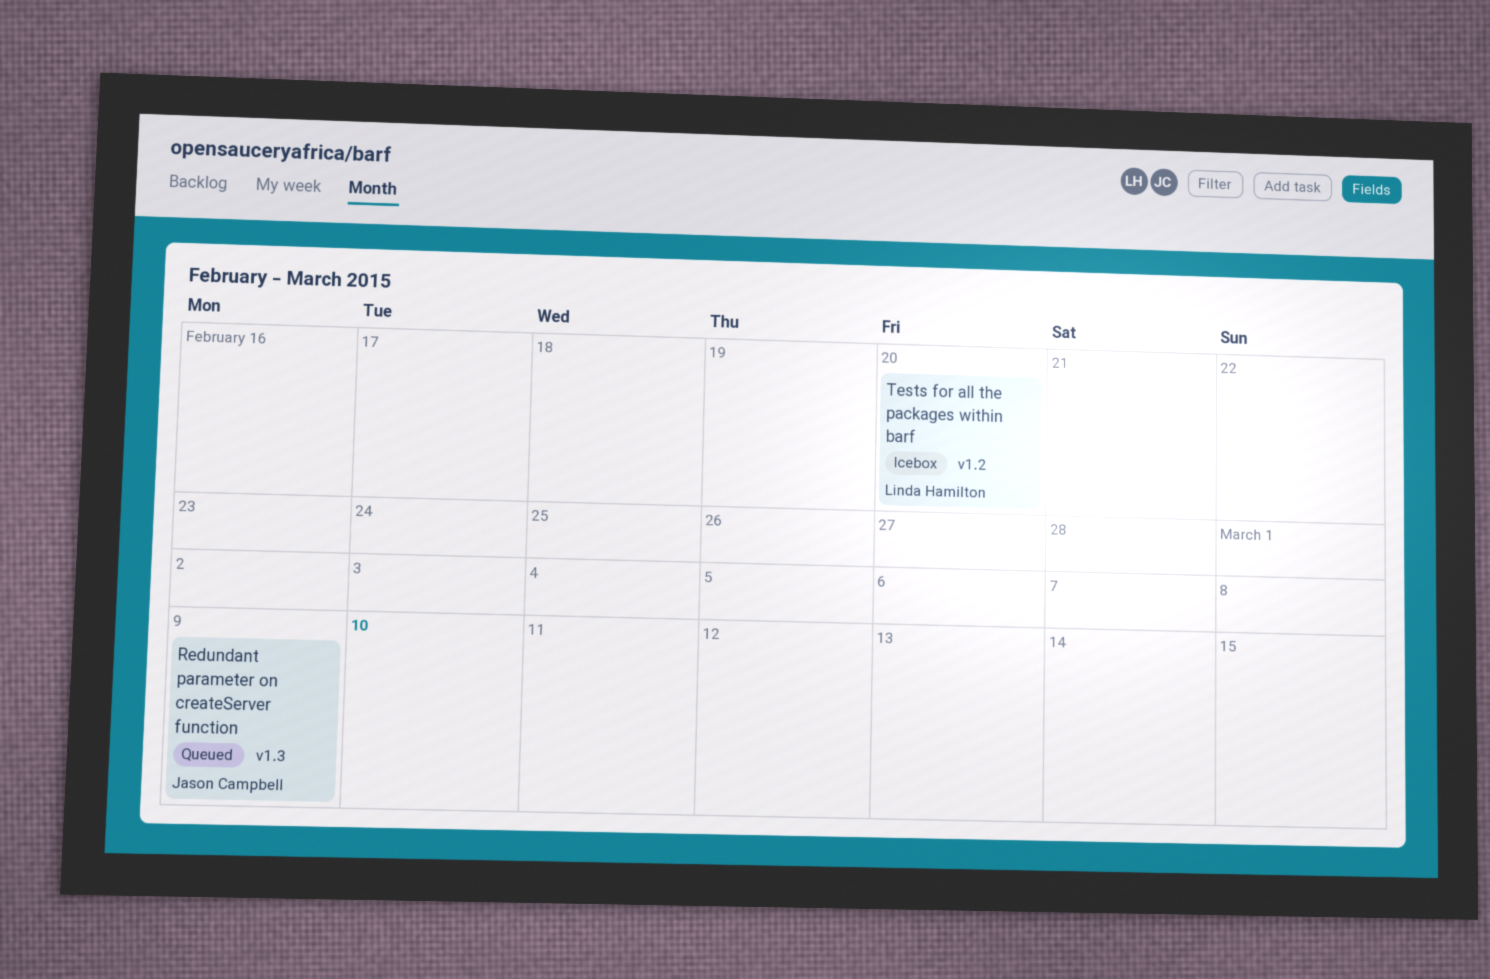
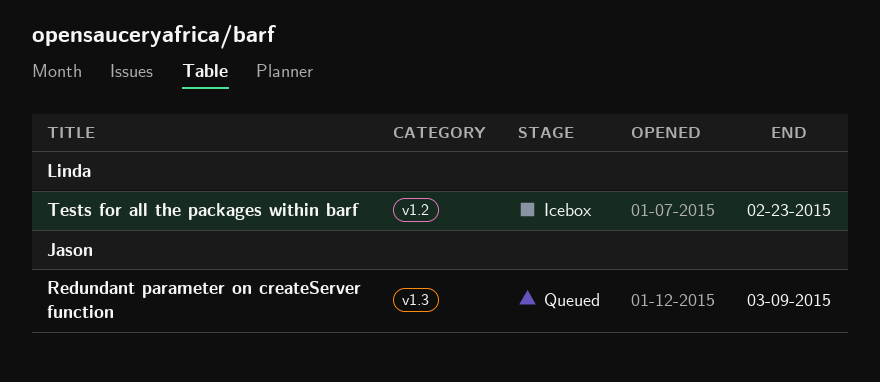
Tests for all the packages within barf, due: Feb 20 -> Feb 23

